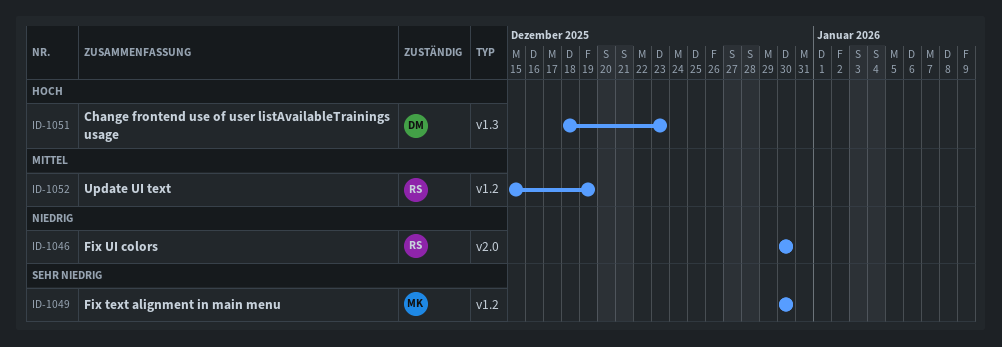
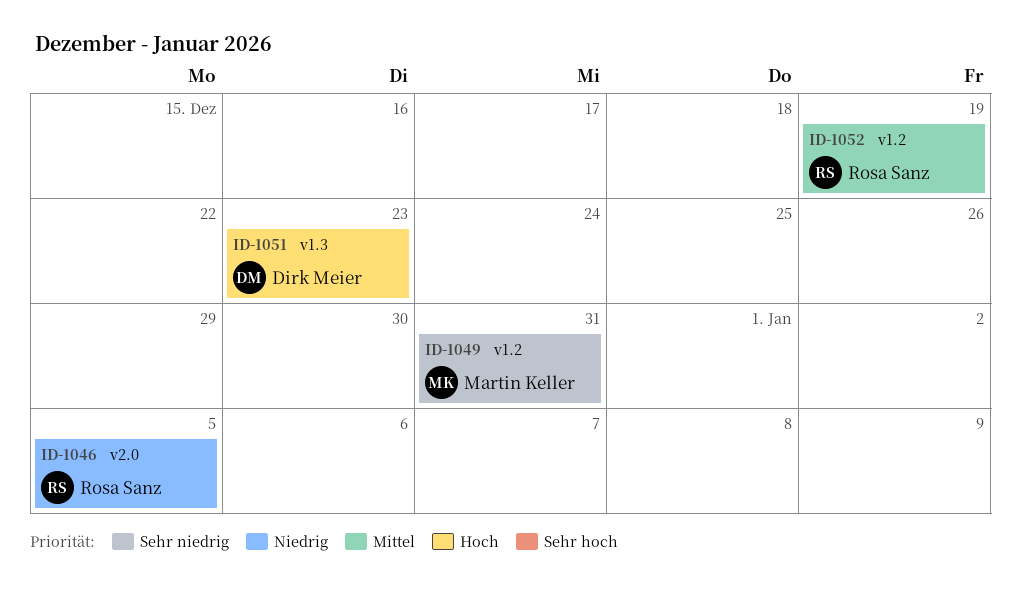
ID-1046, due: Dec 30 -> Jan 5
ID-1049, due: Dec 30 -> Dec 31

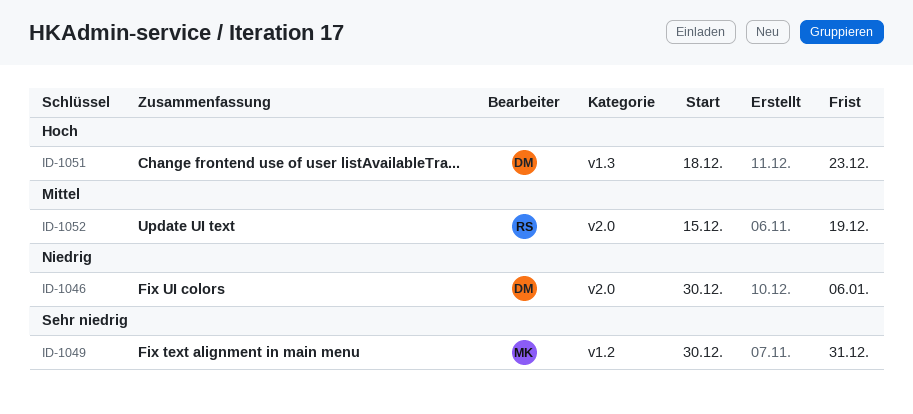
ID-1046, owner: Rosa Sanz -> Dirk Meier
ID-1046, due: Jan 5 -> Jan 6
ID-1052, label: v1.2 -> v2.0

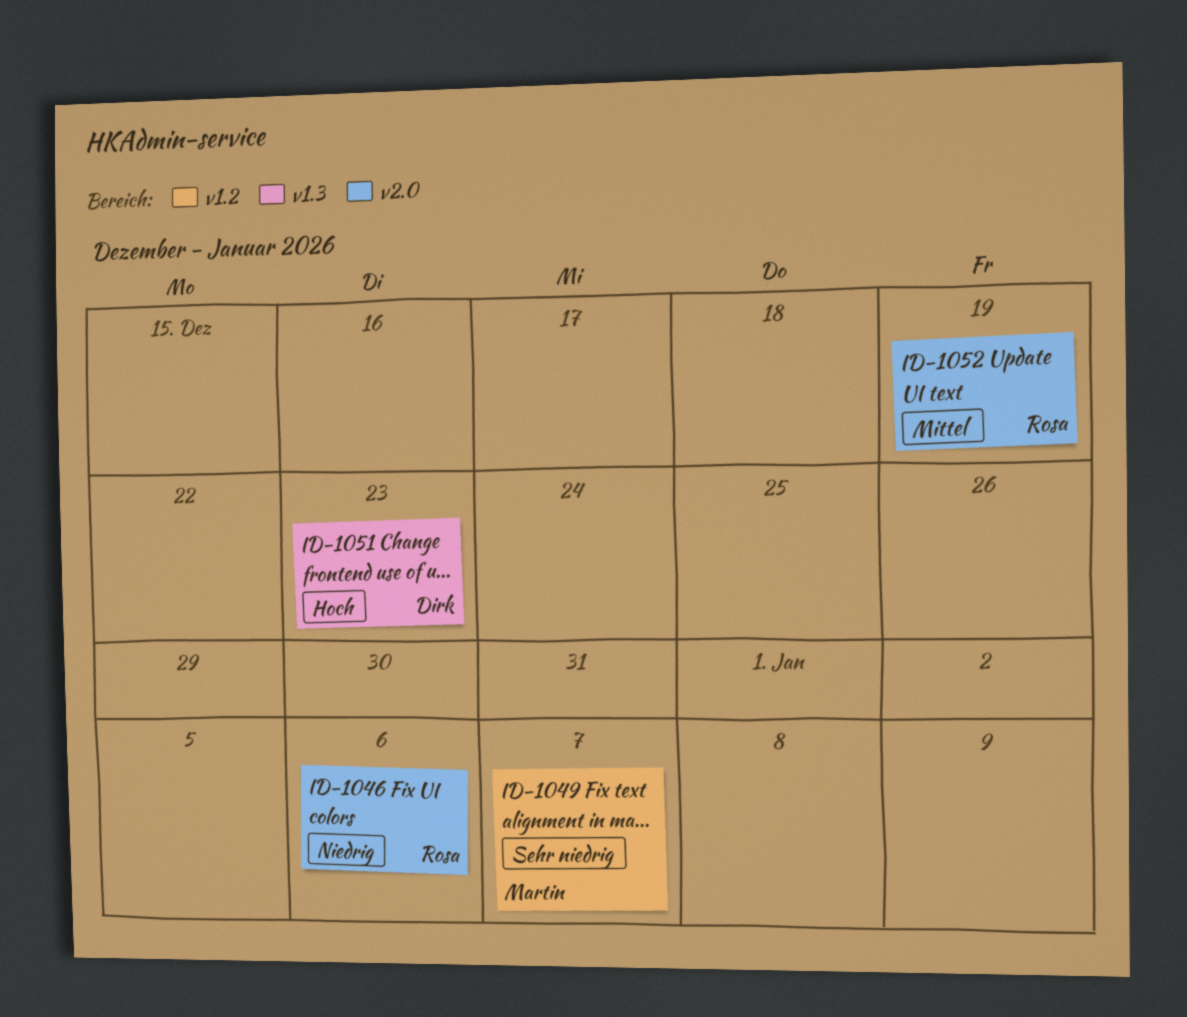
ID-1046, owner: Dirk -> Rosa
ID-1049, due: Dec 31 -> Jan 7

